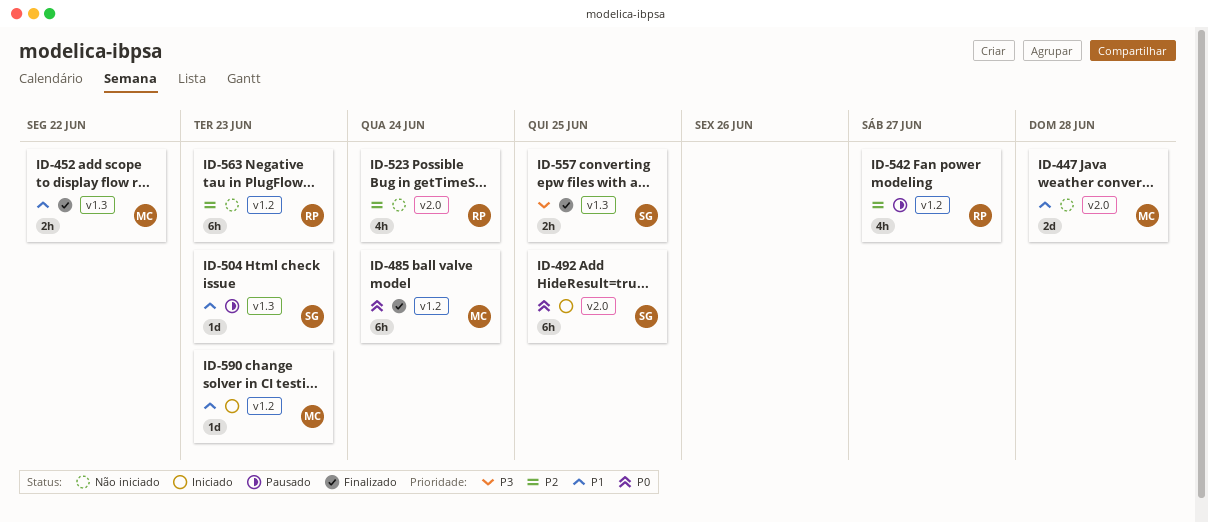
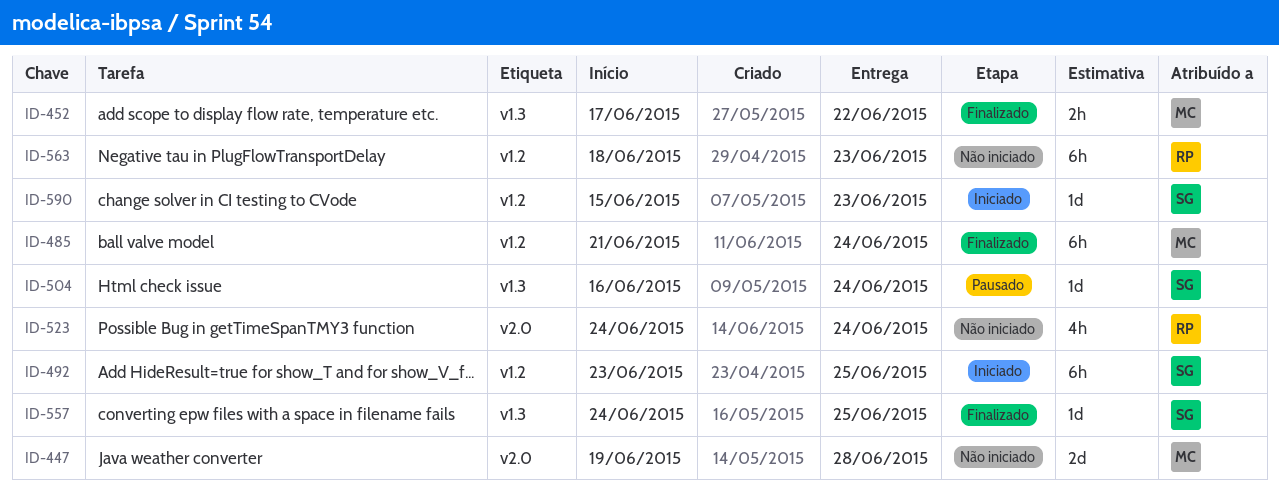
ID-492, label: v2.0 -> v1.2
ID-504, due: Jun 23 -> Jun 24
ID-542: present -> none
ID-557, estimate: 2h -> 1d
ID-590, owner: MC -> SG

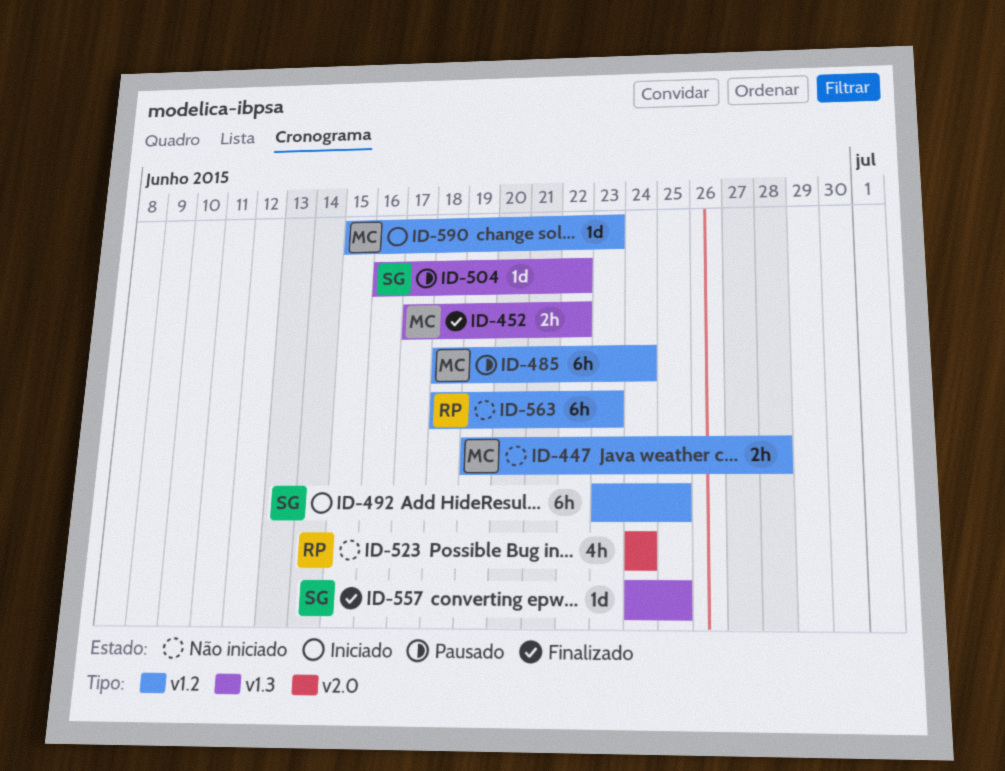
ID-447, label: v2.0 -> v1.2
ID-447, estimate: 2d -> 2h
ID-485, status: Finalizado -> Pausado
ID-485, start: Jun 21 -> Jun 18
ID-504, due: Jun 24 -> Jun 22
ID-590, owner: SG -> MC

